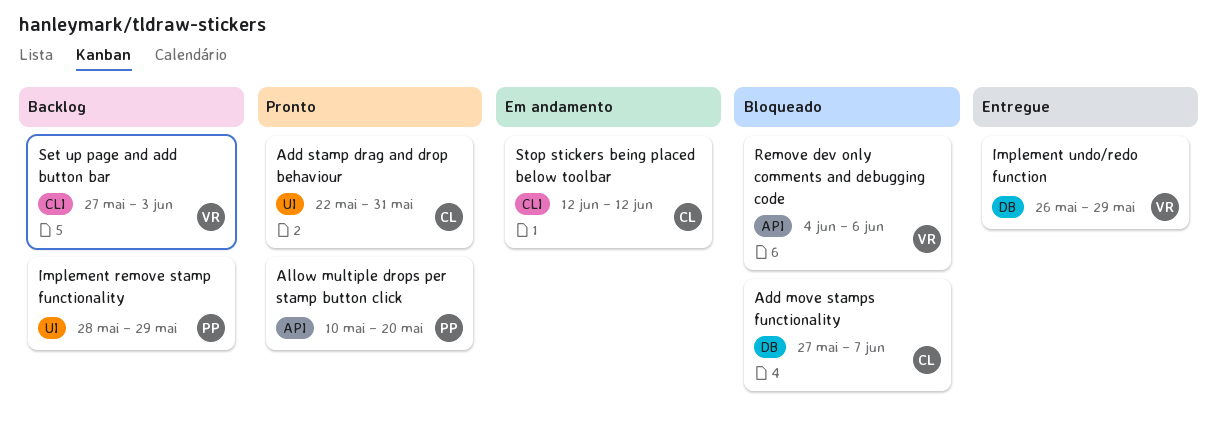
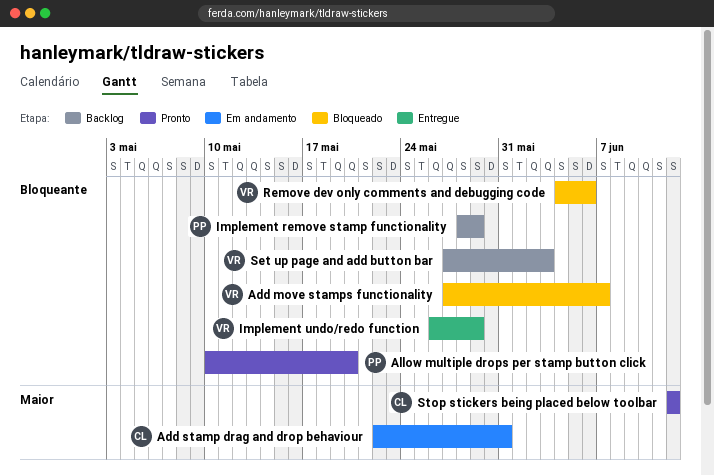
Add move stamps functionality, owner: CL -> VR
Add stamp drag and drop behaviour, status: Pronto -> Em andamento
Stop stickers being placed below toolbar, status: Em andamento -> Pronto

